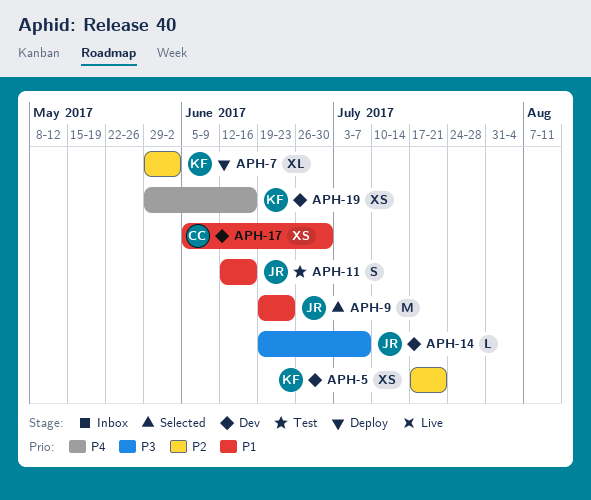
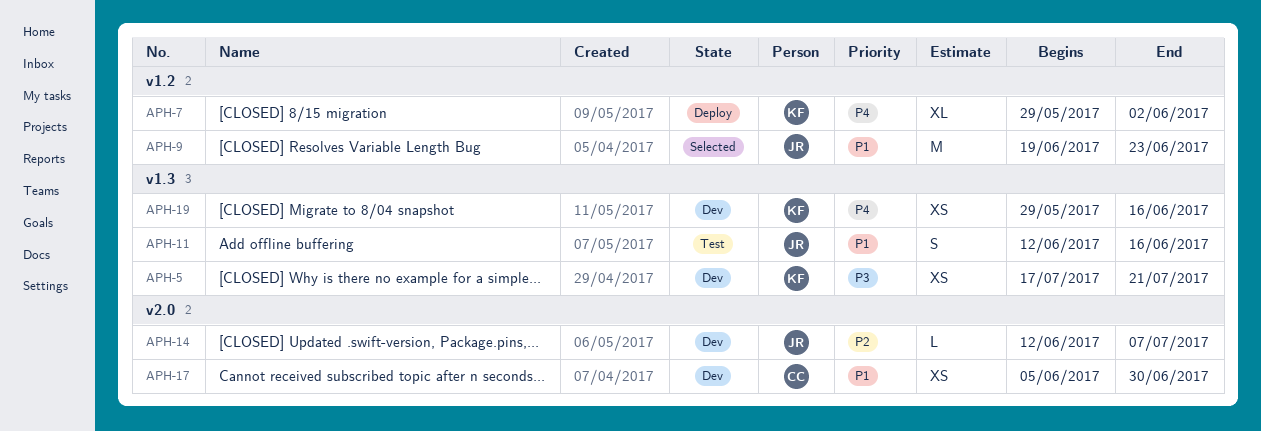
APH-5, priority: P2 -> P3
APH-7, priority: P2 -> P4
APH-14, priority: P3 -> P2
APH-14, start: Jun 19 -> Jun 12

